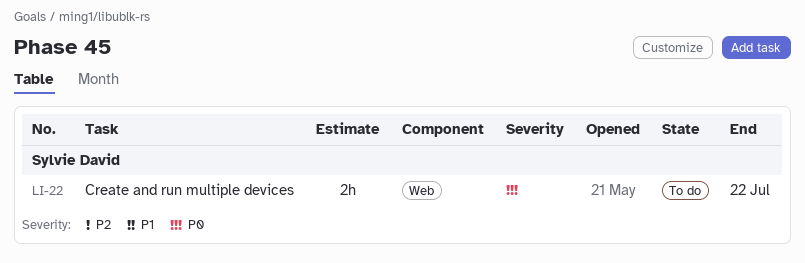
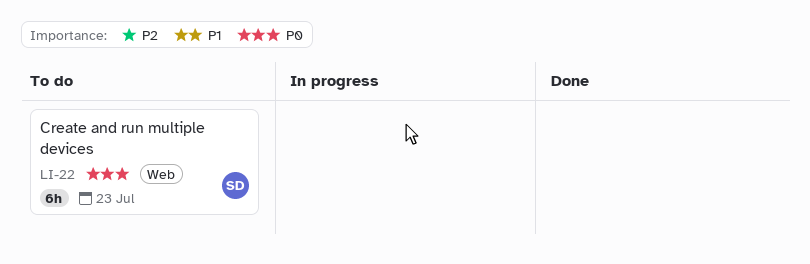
LI-22, estimate: 2h -> 6h
LI-22, due: Jul 22 -> Jul 23

